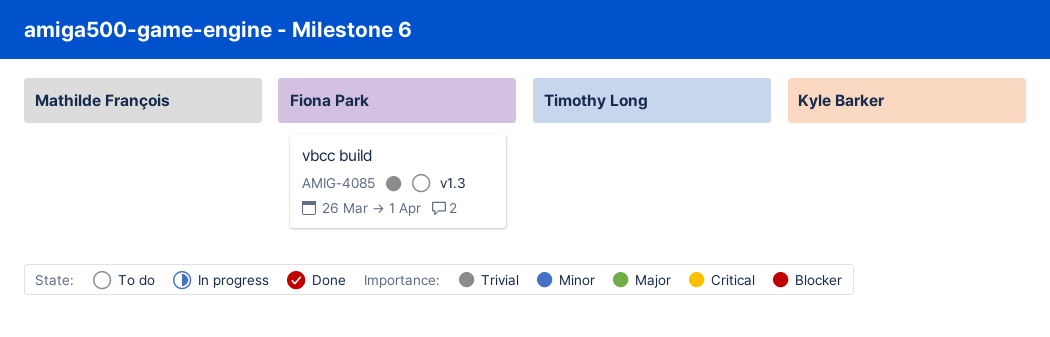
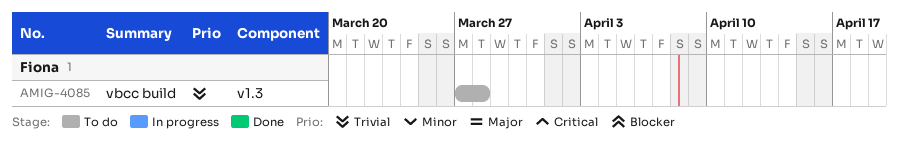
AMIG-4085, start: Mar 26 -> Mar 27
AMIG-4085, due: Apr 1 -> Mar 28

